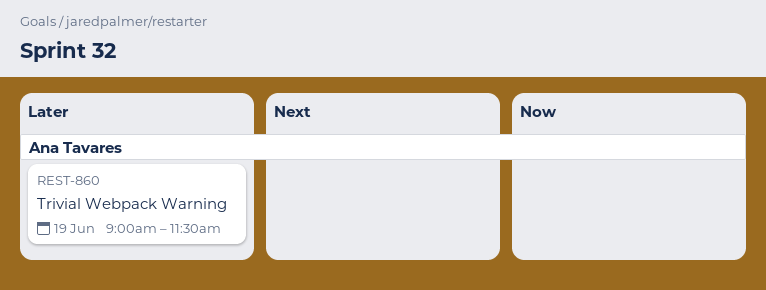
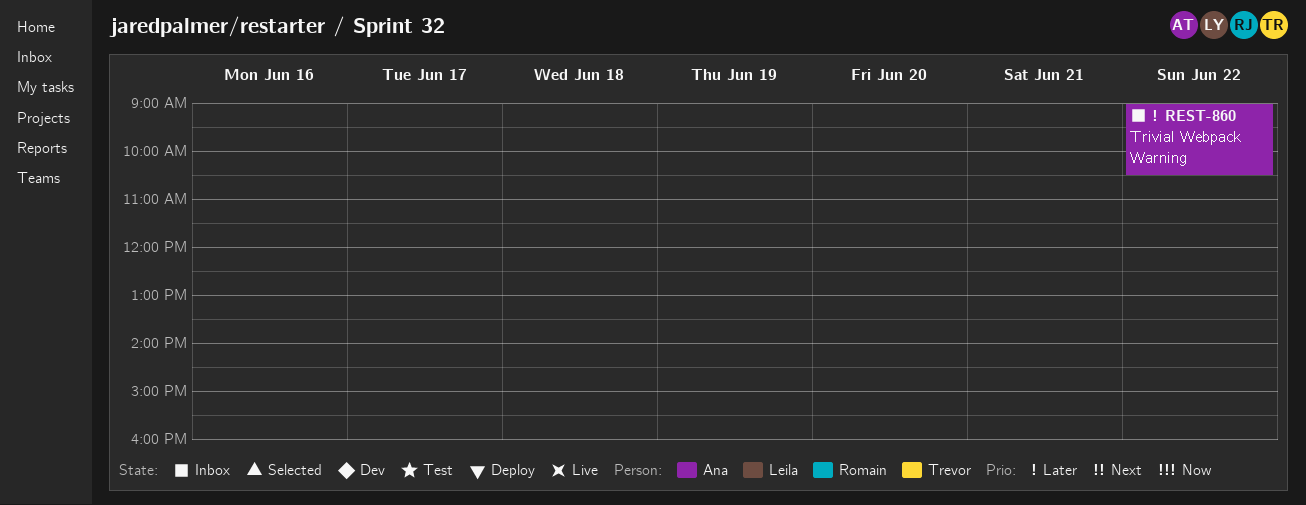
REST-860, day: Jun 19 -> Jun 22
REST-860, ends: 11:30 -> 10:30

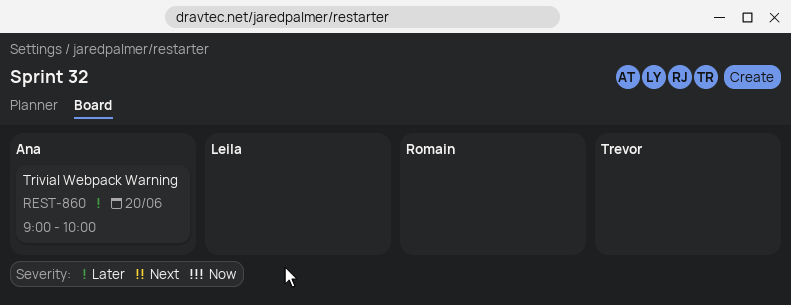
REST-860, day: Jun 22 -> Jun 20
REST-860, ends: 10:30 -> 10:00

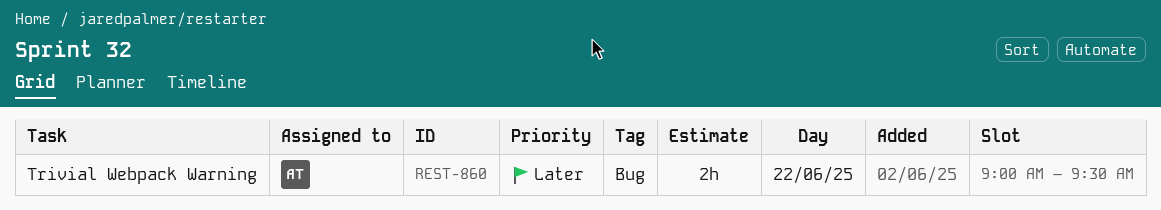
REST-860, day: Jun 20 -> Jun 22
REST-860, ends: 10:00 -> 09:30

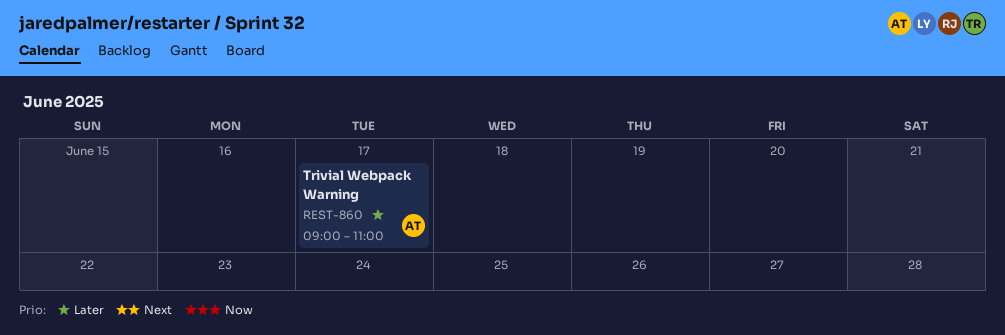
REST-860, day: Jun 22 -> Jun 17
REST-860, ends: 09:30 -> 11:00

